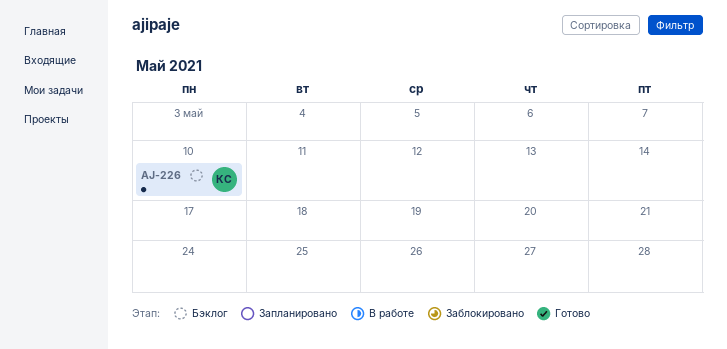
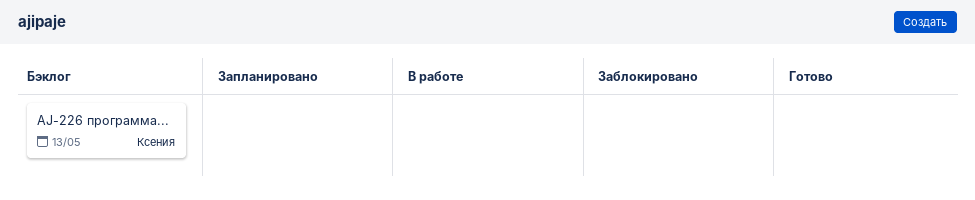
AJ-226, due: May 10 -> May 13

